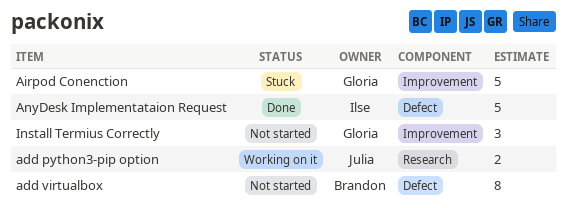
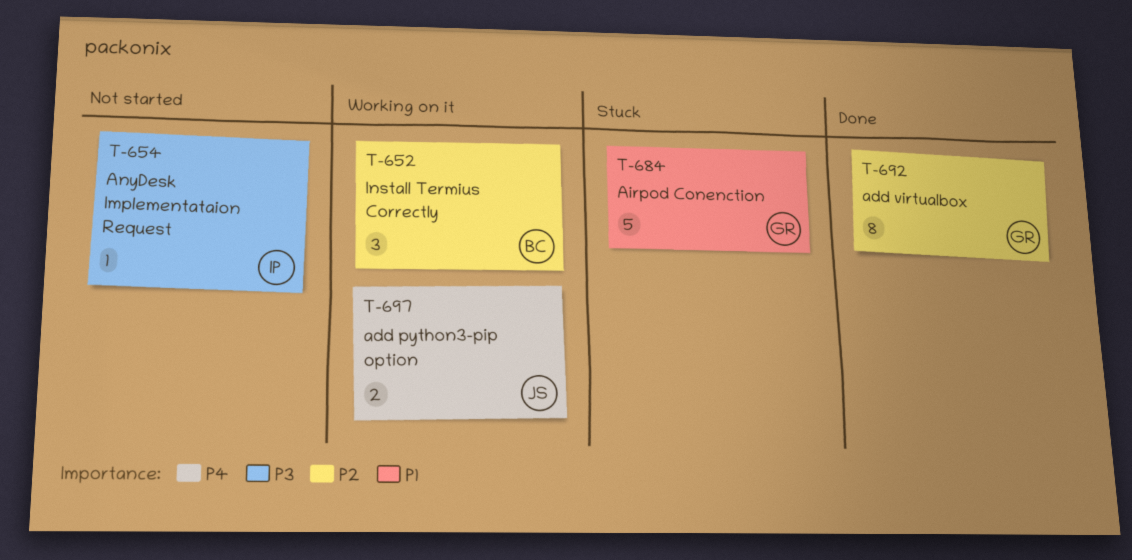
add virtualbox, status: Not started -> Done
add virtualbox, owner: Brandon -> Gloria
AnyDesk Implementataion Request, status: Done -> Not started
AnyDesk Implementataion Request, estimate: 5 -> 1
Install Termius Correctly, status: Not started -> Working on it
Install Termius Correctly, owner: Gloria -> Brandon

